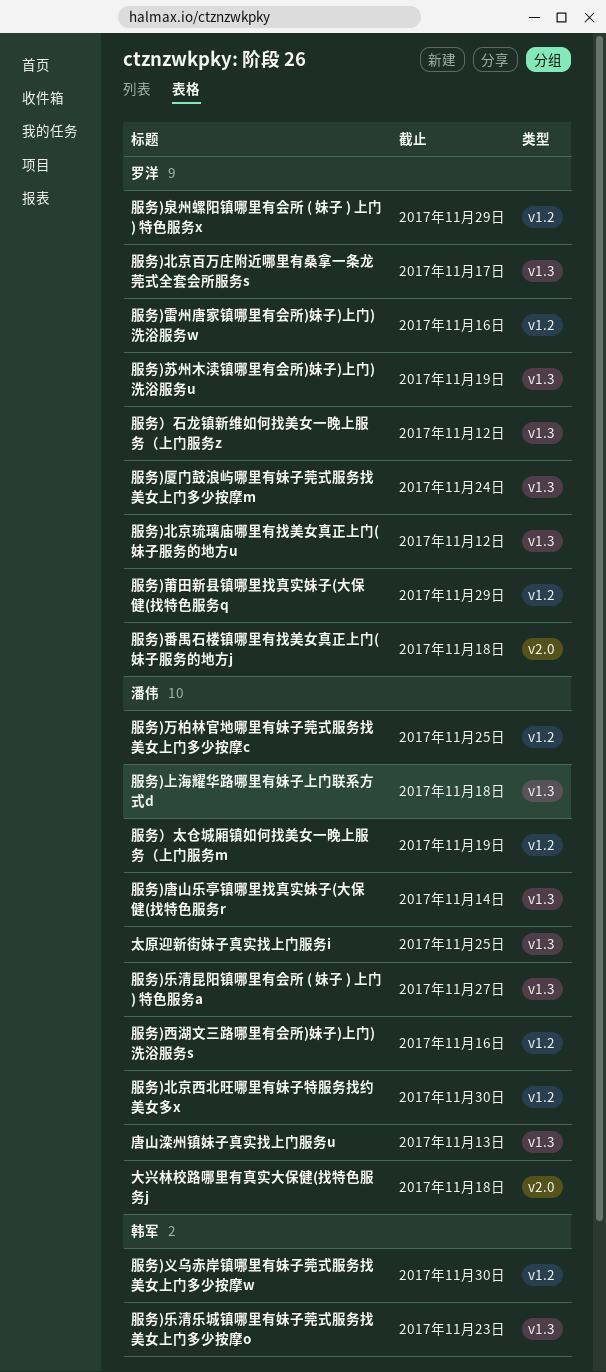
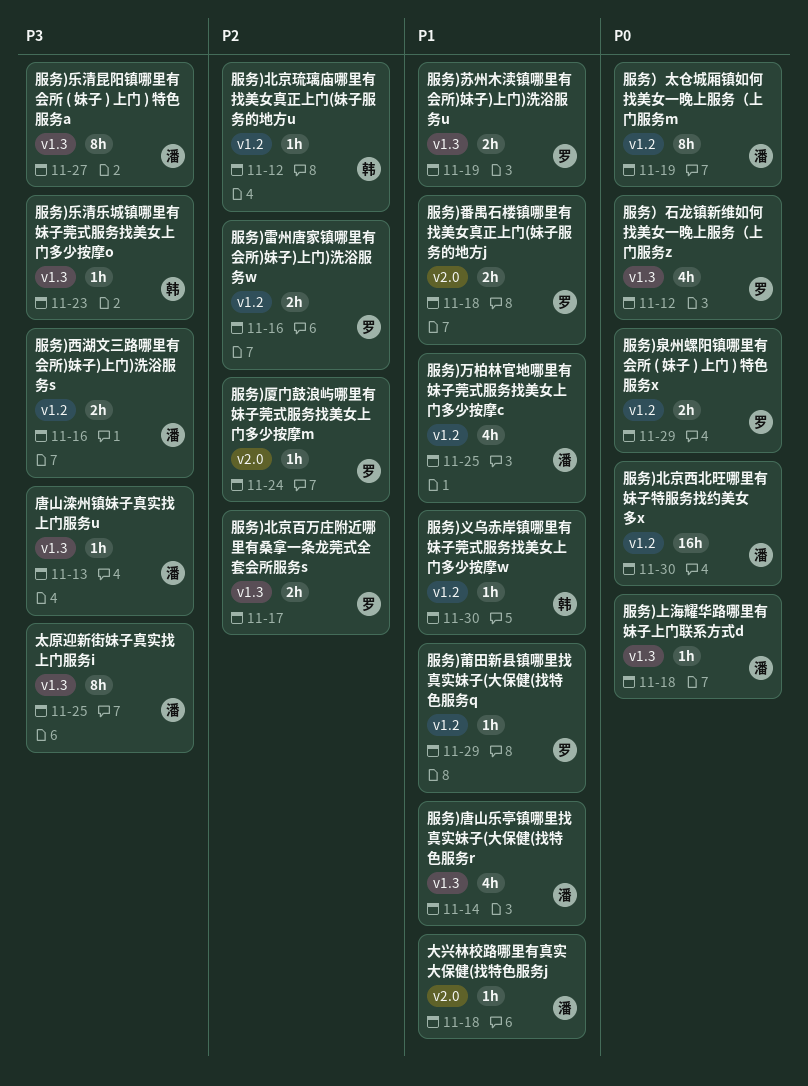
服务)北京琉璃庙哪里有找美女真正上门(妹子服务的地方u, owner: 罗洋 -> 韩军
服务)北京琉璃庙哪里有找美女真正上门(妹子服务的地方u, label: v1.3 -> v1.2
服务)厦门鼓浪屿哪里有妹子莞式服务找美女上门多少按摩m, label: v1.3 -> v2.0

